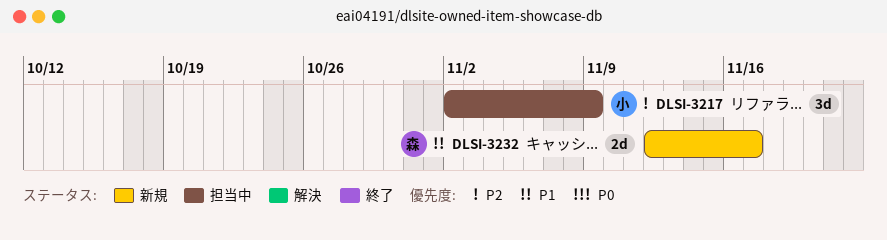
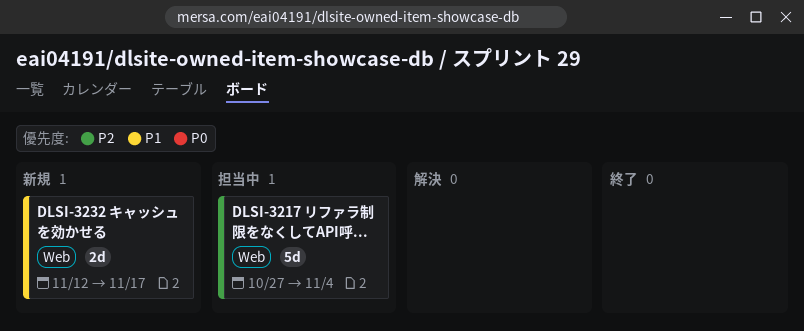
DLSI-3217, estimate: 3d -> 5d
DLSI-3217, start: Nov 2 -> Oct 27
DLSI-3217, due: Nov 9 -> Nov 4

